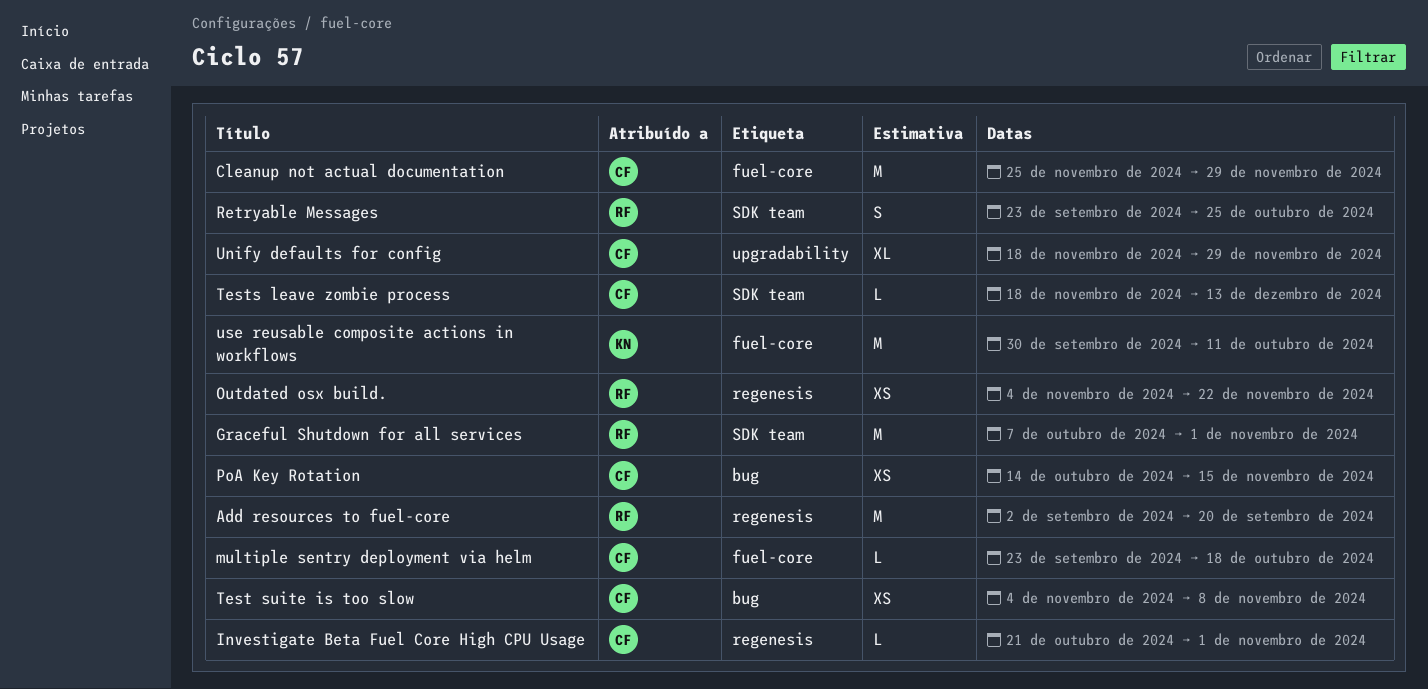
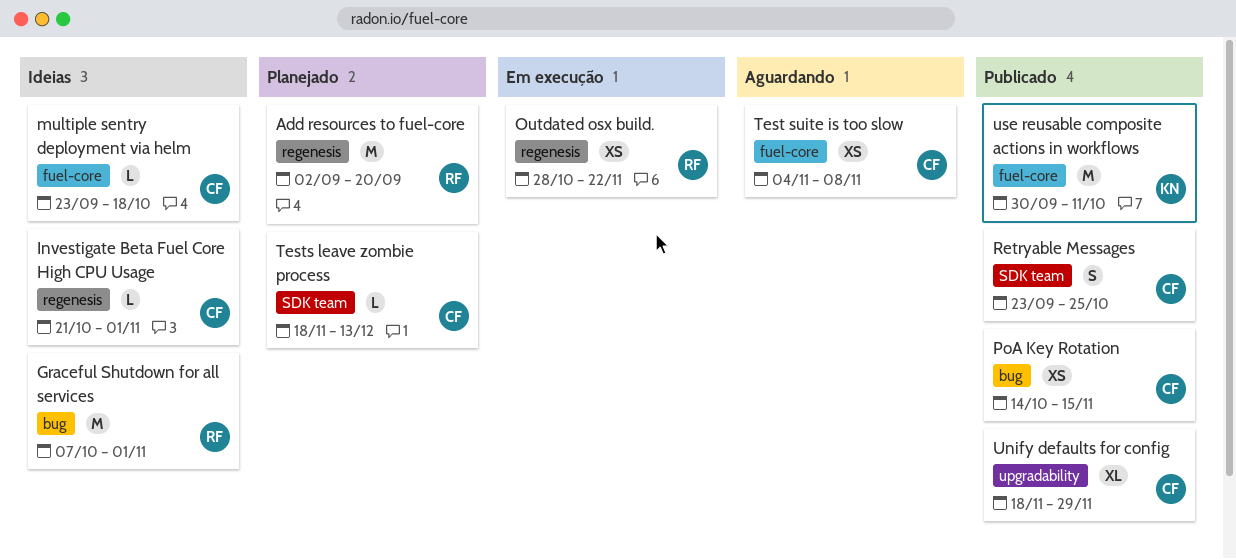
Cleanup not actual documentation: present -> none
Graceful Shutdown for all services, label: SDK team -> bug
Outdated osx build., start: Nov 4 -> Oct 28
Retryable Messages, owner: RF -> CF
Test suite is too slow, label: bug -> fuel-core

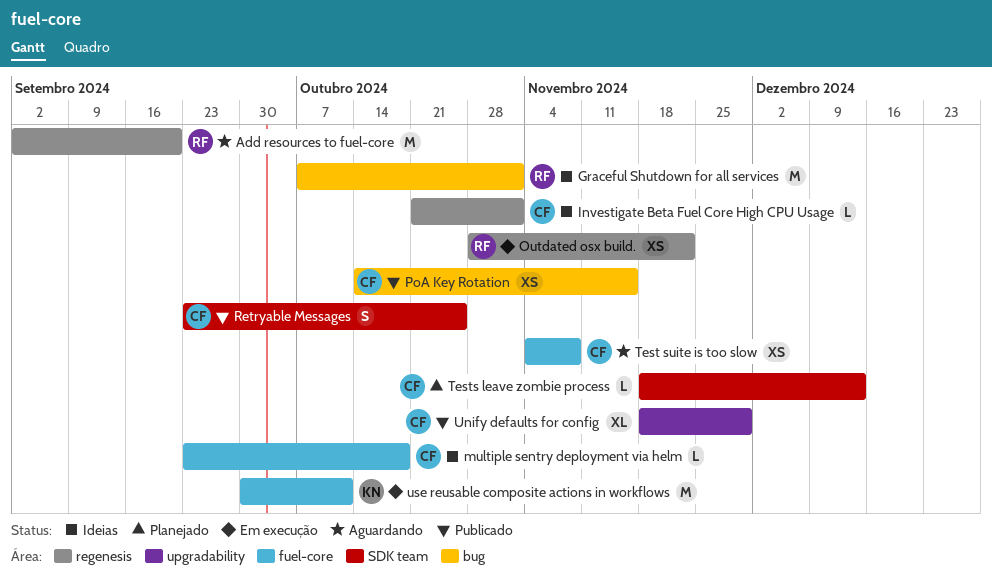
Add resources to fuel-core, status: Planejado -> Aguardando
use reusable composite actions in workflows, status: Publicado -> Em execução

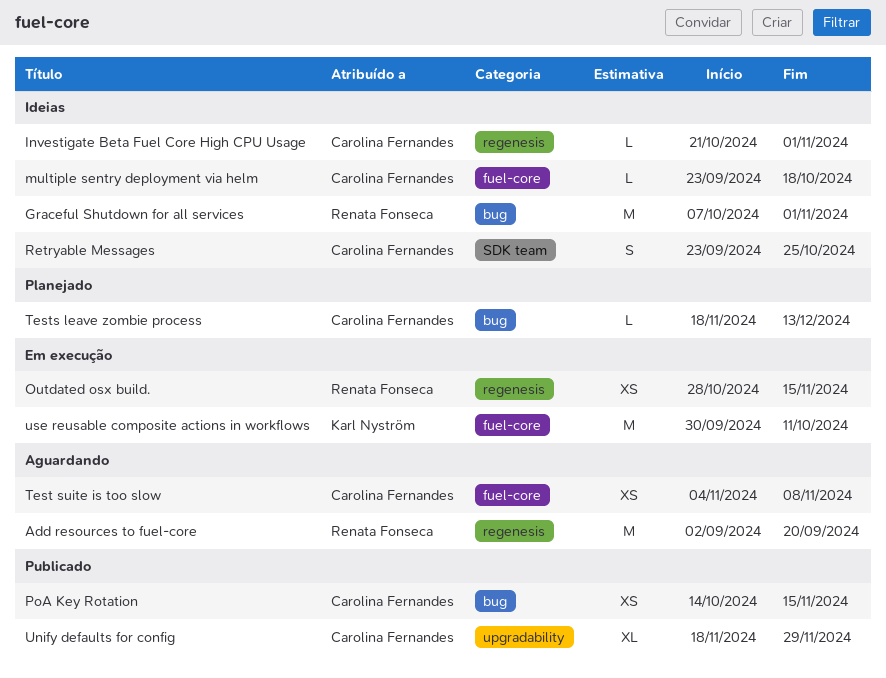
Outdated osx build., due: Nov 22 -> Nov 15
Retryable Messages, status: Publicado -> Ideias
Tests leave zombie process, label: SDK team -> bug

